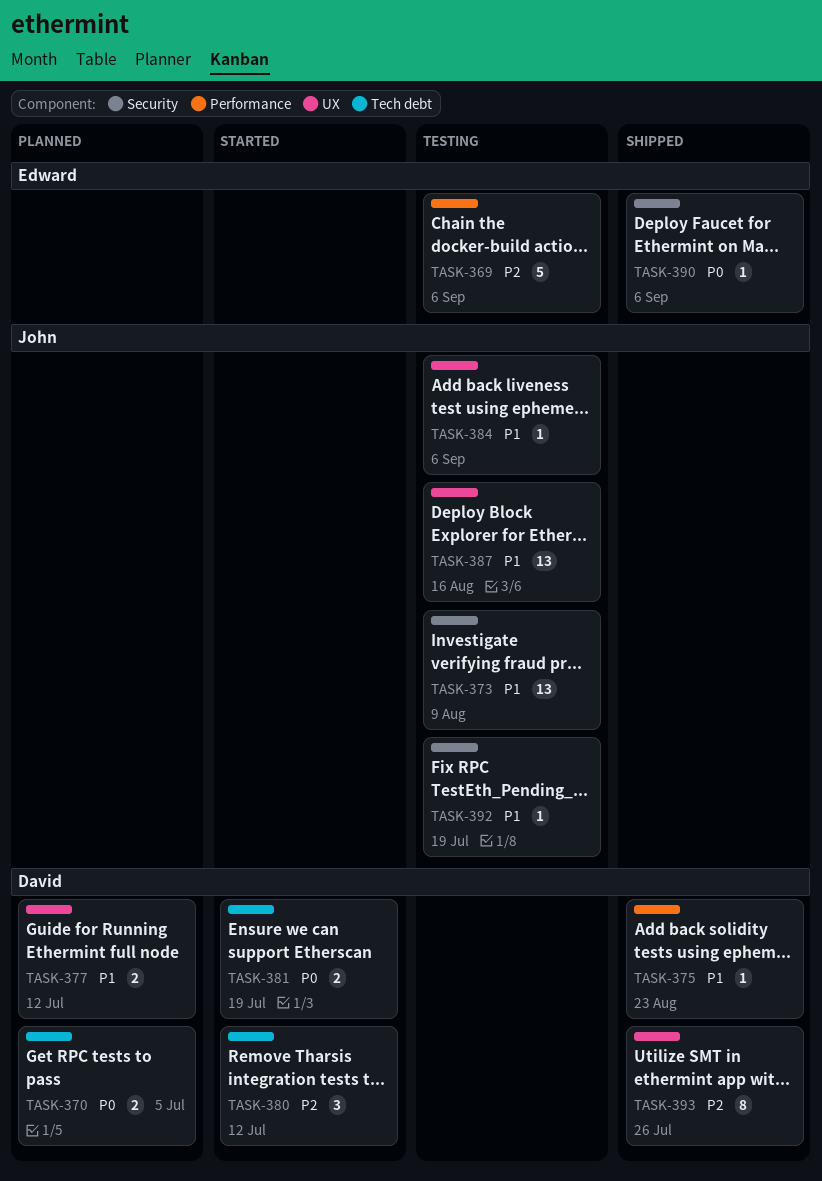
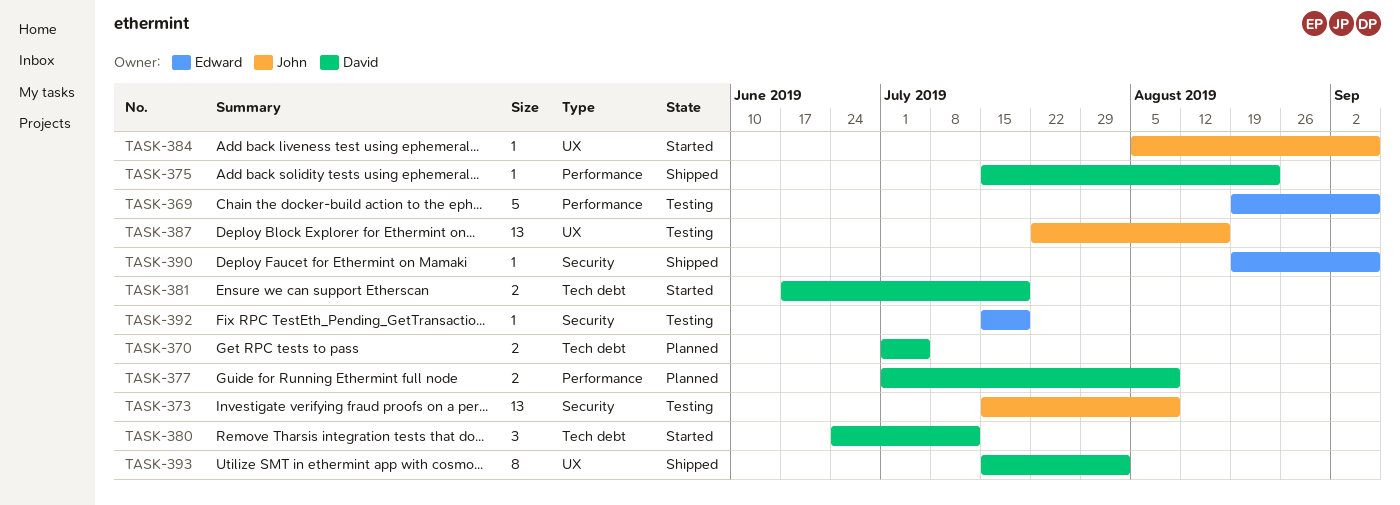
TASK-377, label: UX -> Performance
TASK-377, due: Jul 12 -> Aug 9
TASK-384, status: Testing -> Started
TASK-392, owner: John -> Edward
TASK-393, due: Jul 26 -> Aug 2

